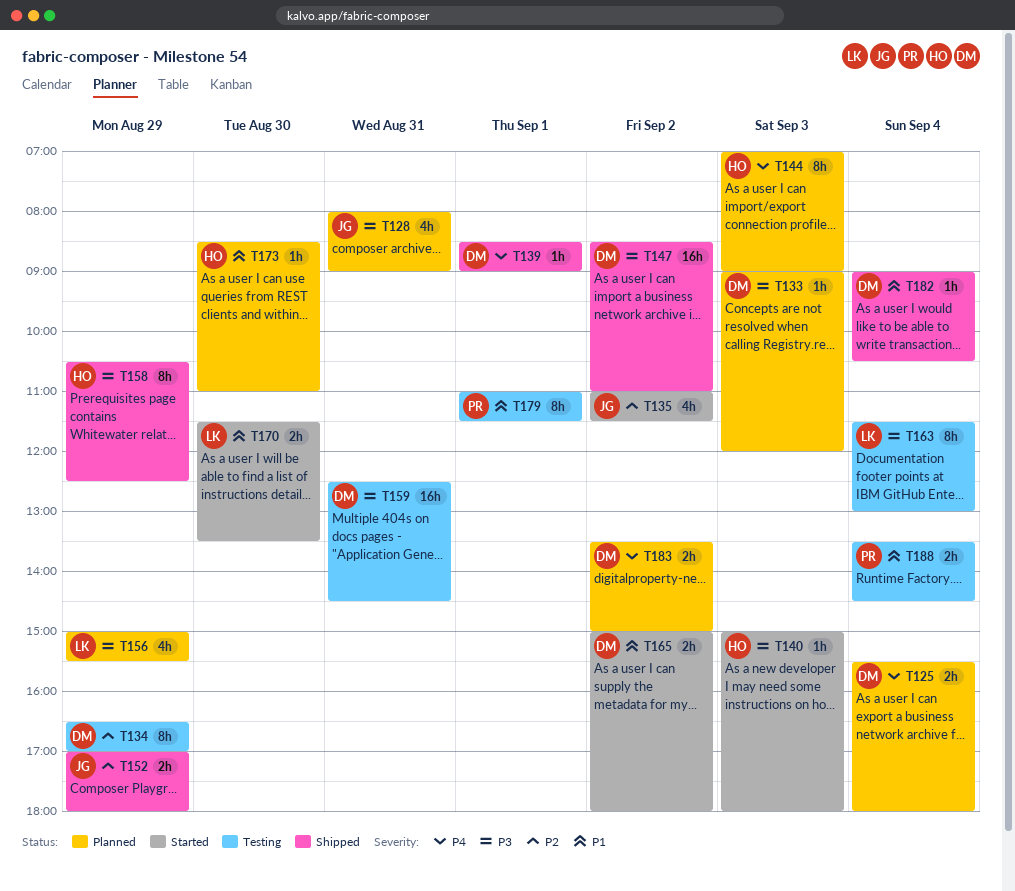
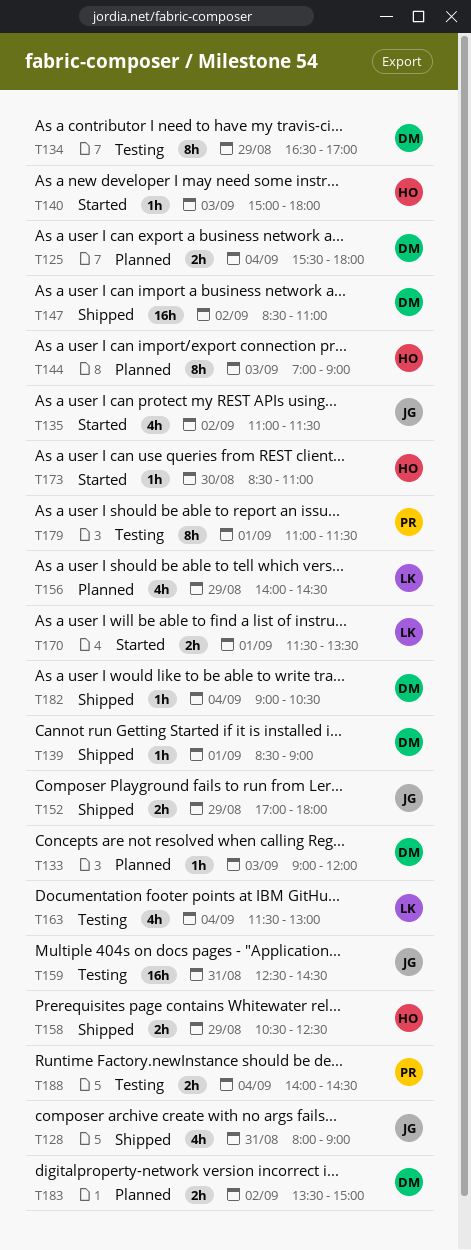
T128, status: Planned -> Shipped
T156, begins: 15:00 -> 14:00
T156, ends: 15:30 -> 14:30
T158, estimate: 8h -> 2h
T159, owner: DM -> JG
T163, estimate: 8h -> 4h
T165: present -> none
T170, day: Aug 30 -> Sep 1
T173, status: Planned -> Started
T188, begins: 13:30 -> 14:00

